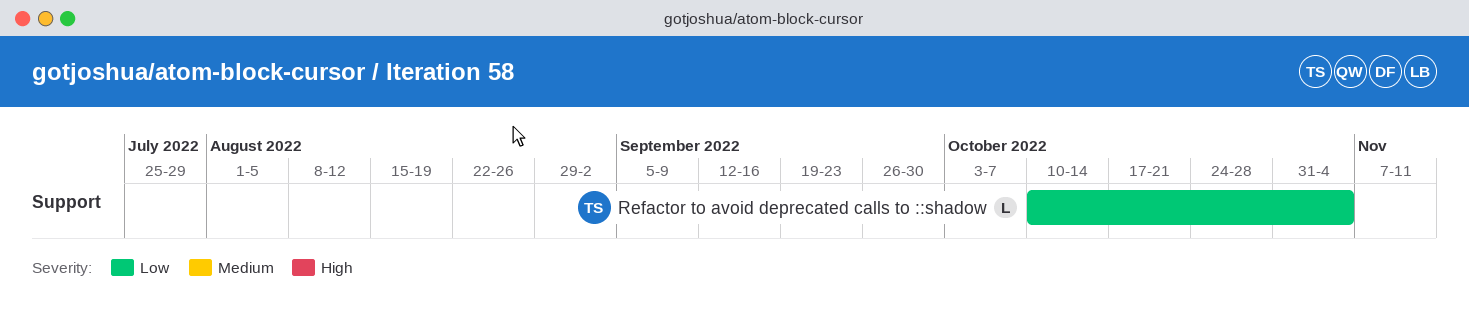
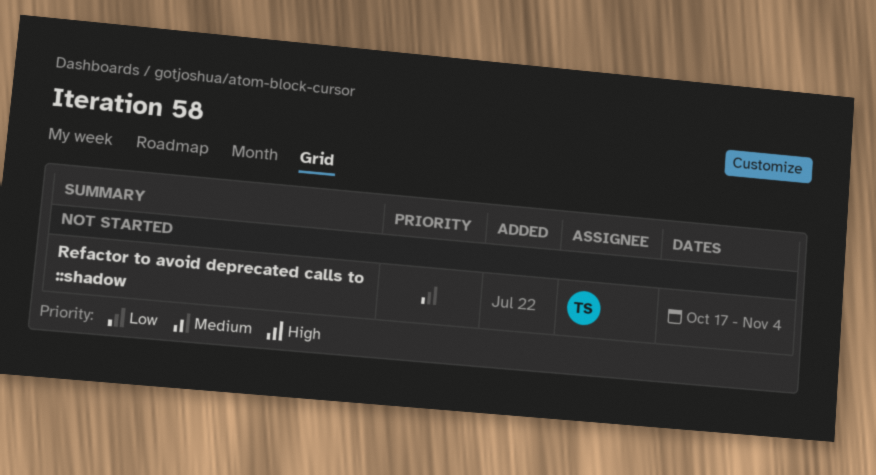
Refactor to avoid deprecated calls to ::shadow, start: Oct 10 -> Oct 17

